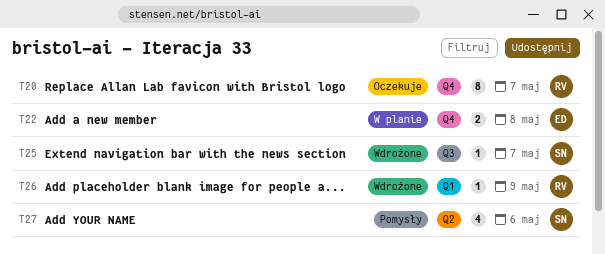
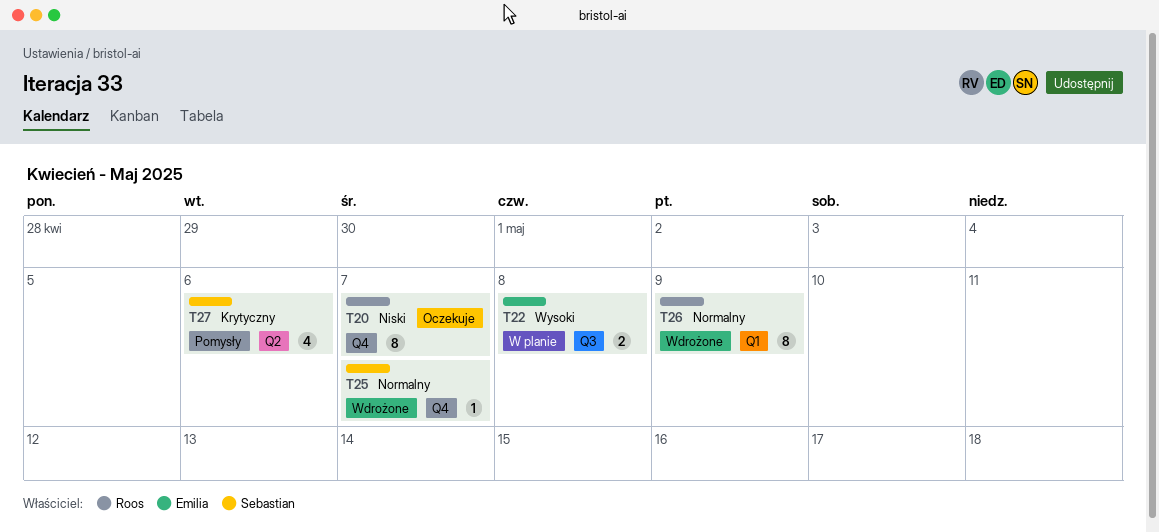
T22, label: Q4 -> Q3
T25, label: Q3 -> Q4
T26, estimate: 1 -> 8

